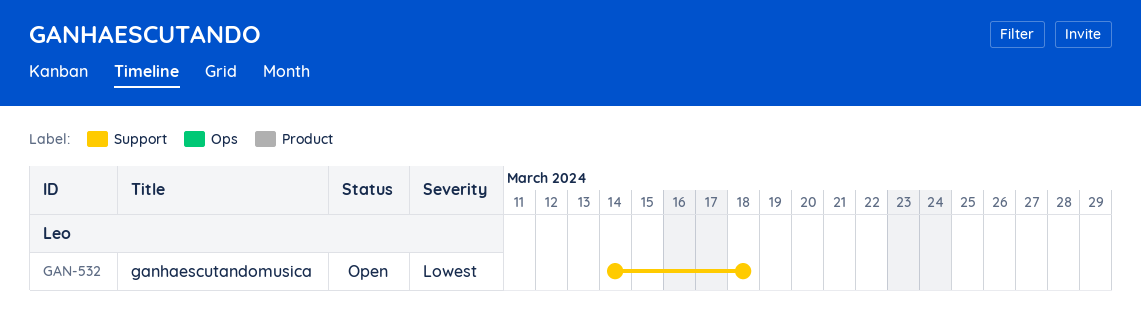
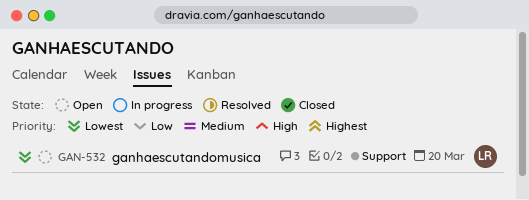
GAN-532, due: Mar 18 -> Mar 20

